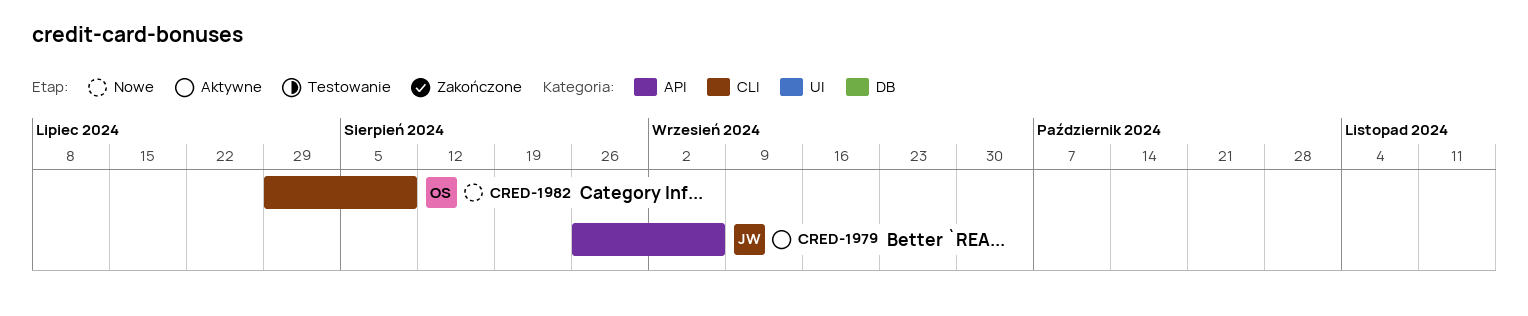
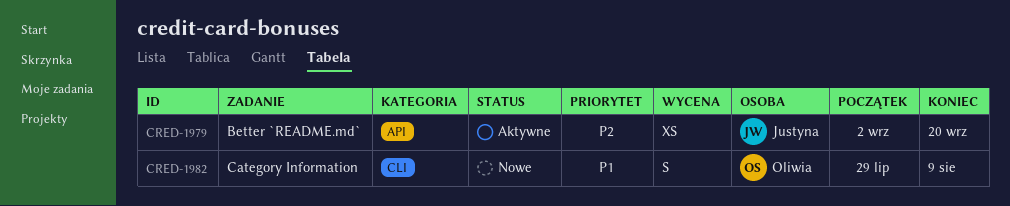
CRED-1979, start: Aug 26 -> Sep 2
CRED-1979, due: Sep 6 -> Sep 20

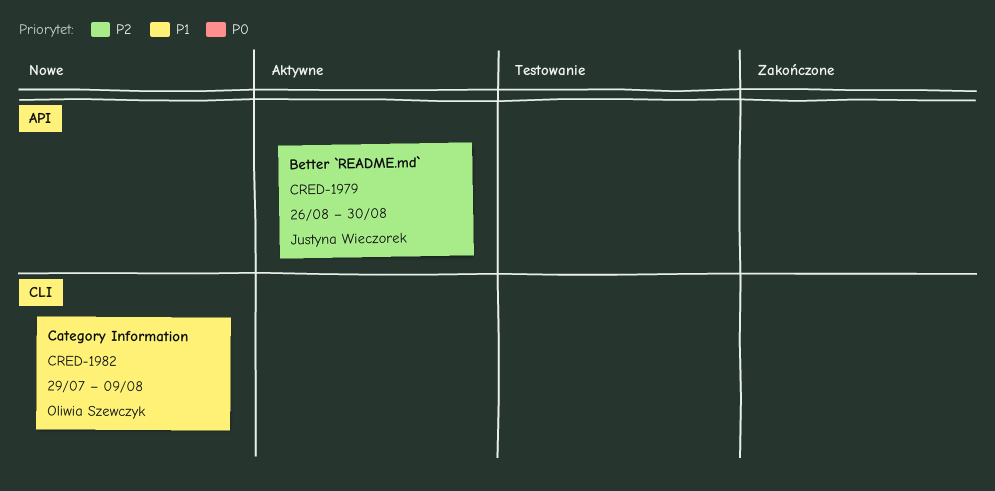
CRED-1979, start: Sep 2 -> Aug 26
CRED-1979, due: Sep 20 -> Aug 30

